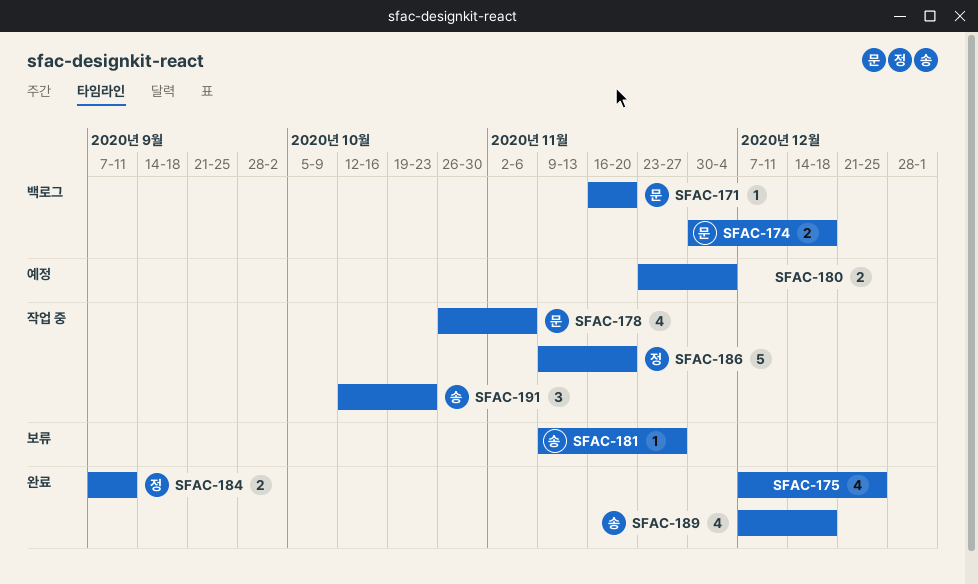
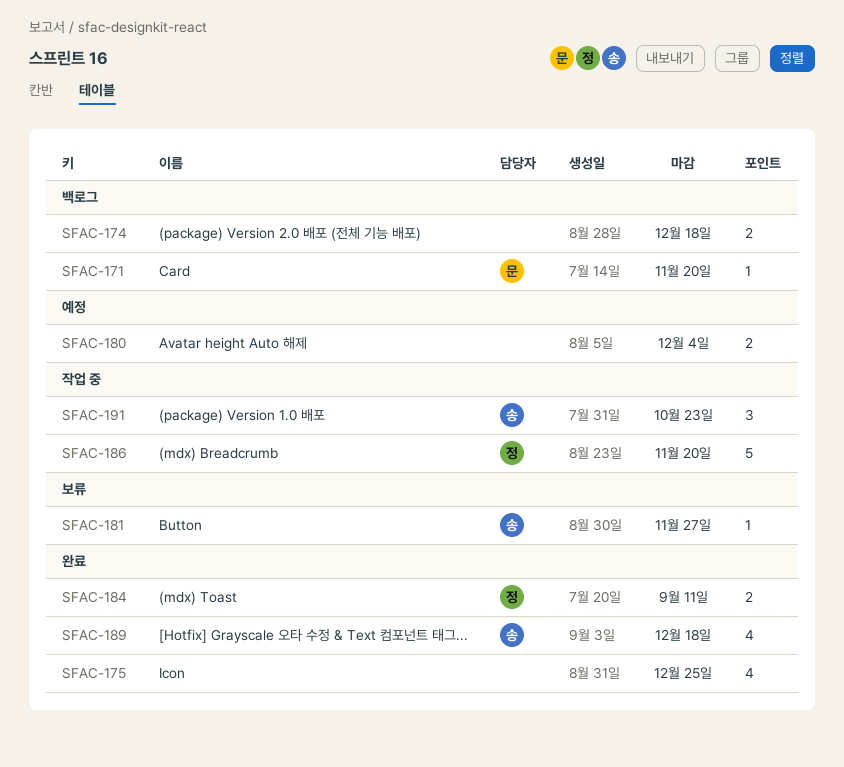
SFAC-174, owner: 문 -> none
SFAC-178: present -> none

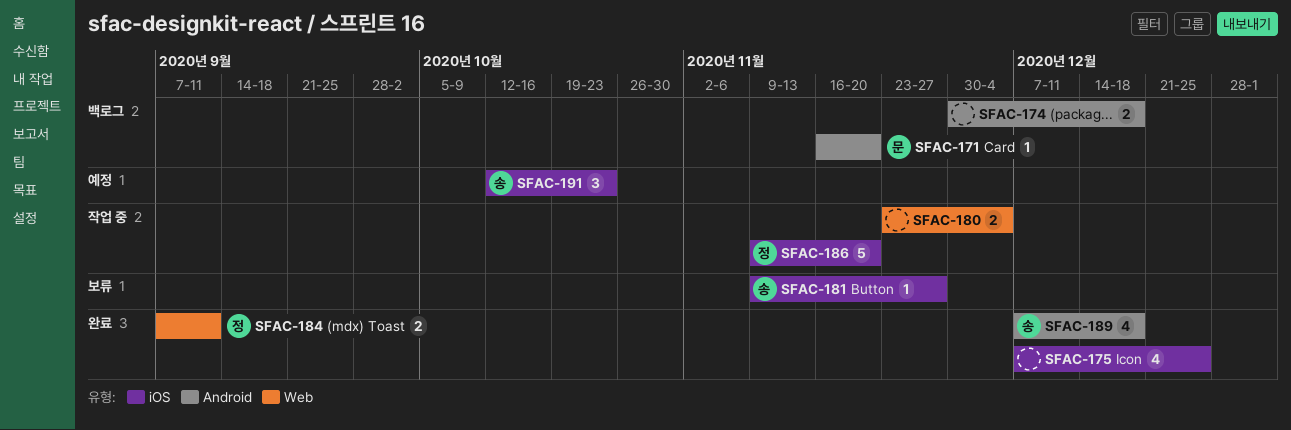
SFAC-180, status: 예정 -> 작업 중
SFAC-191, status: 작업 중 -> 예정

